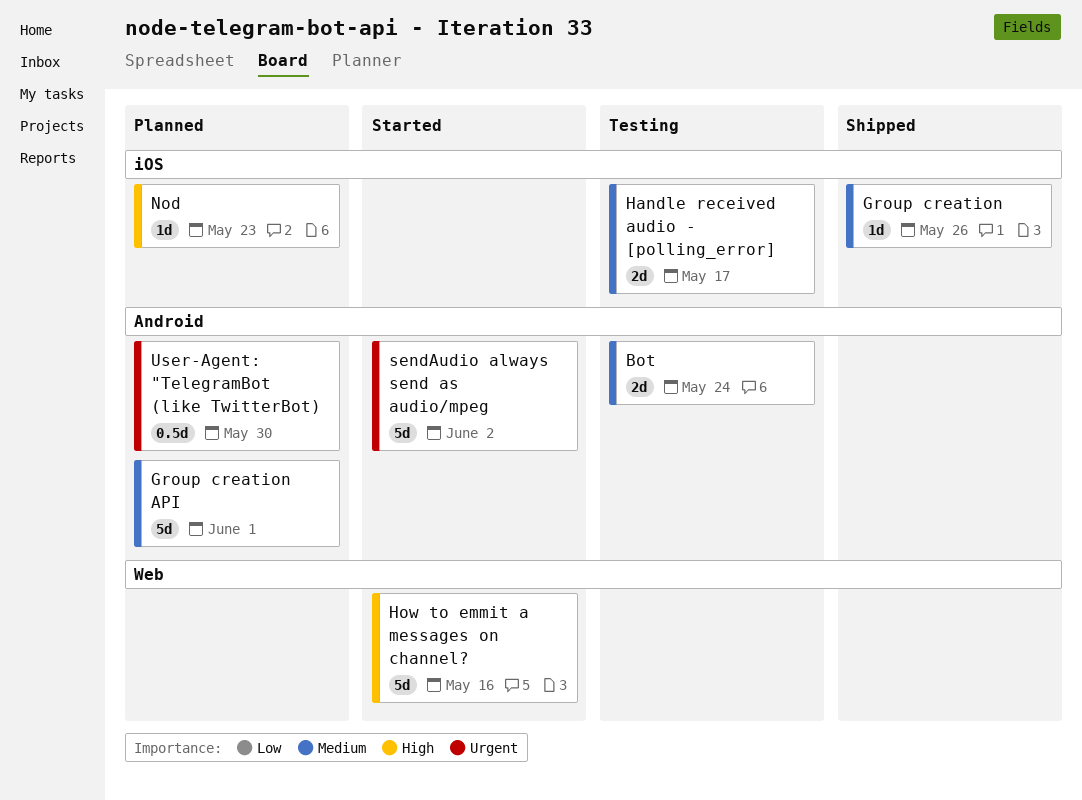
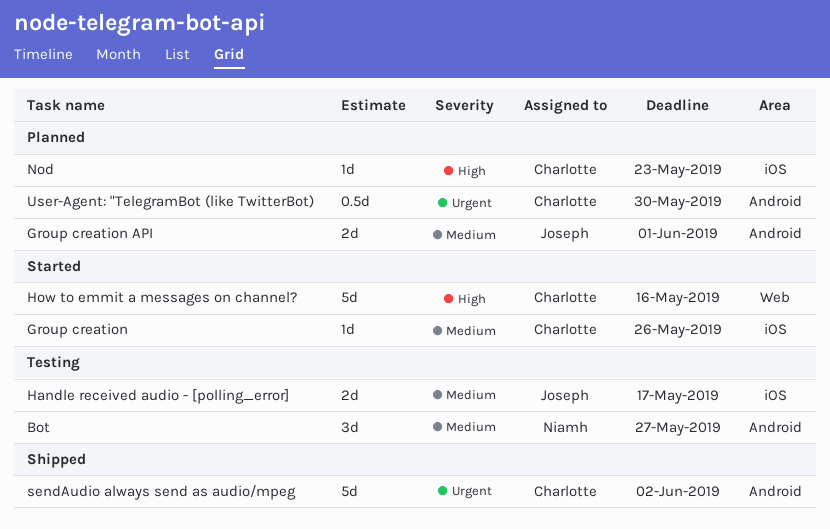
Bot, estimate: 2d -> 3d
Bot, due: May 24 -> May 27
Group creation, status: Shipped -> Started
Group creation API, estimate: 5d -> 2d
sendAudio always send as audio/mpeg, status: Started -> Shipped

